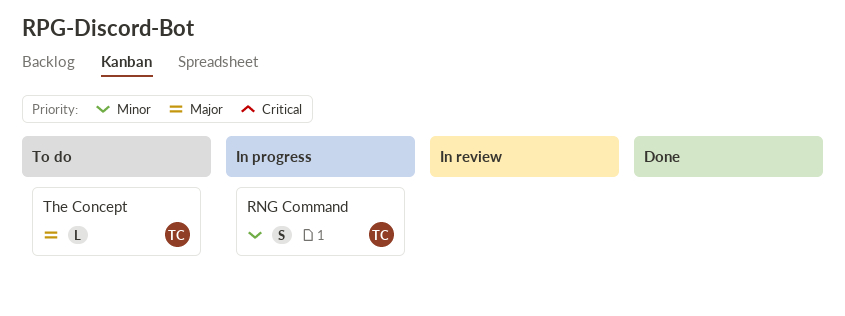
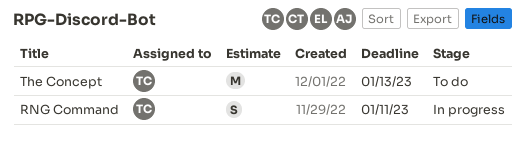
The Concept, estimate: L -> M

